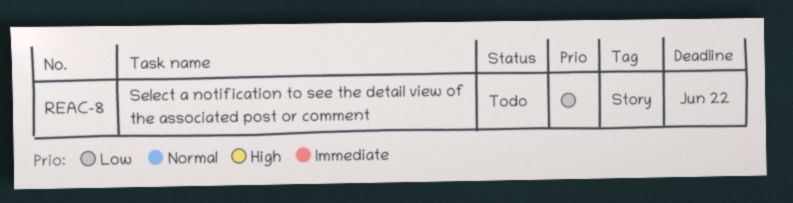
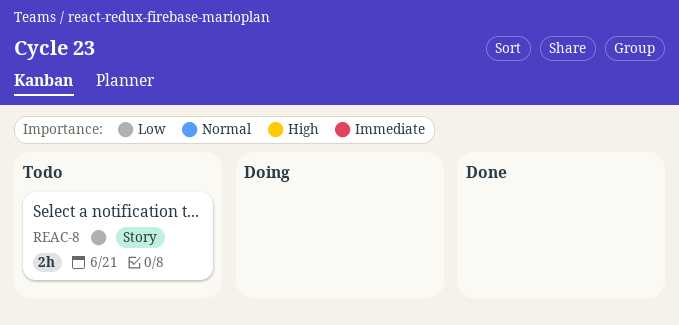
REAC-8, due: Jun 22 -> Jun 21

